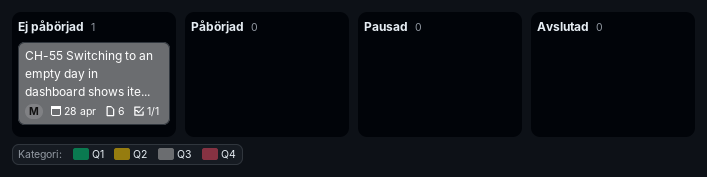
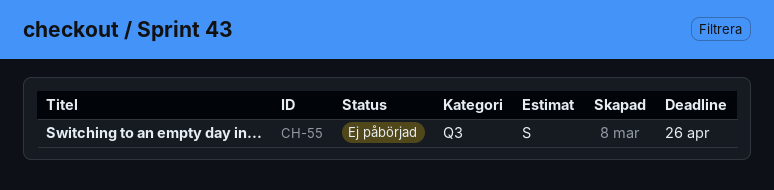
CH-55, estimate: M -> S
CH-55, due: Apr 28 -> Apr 26

